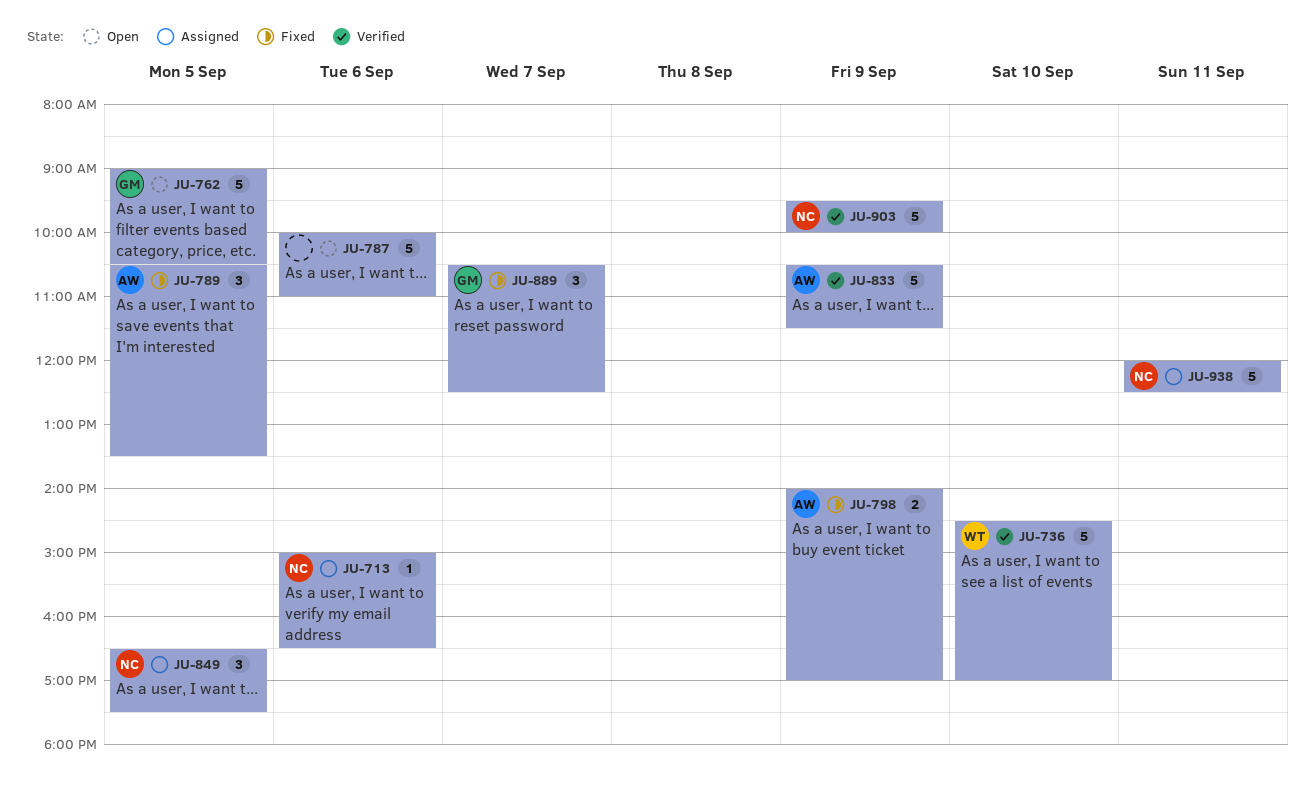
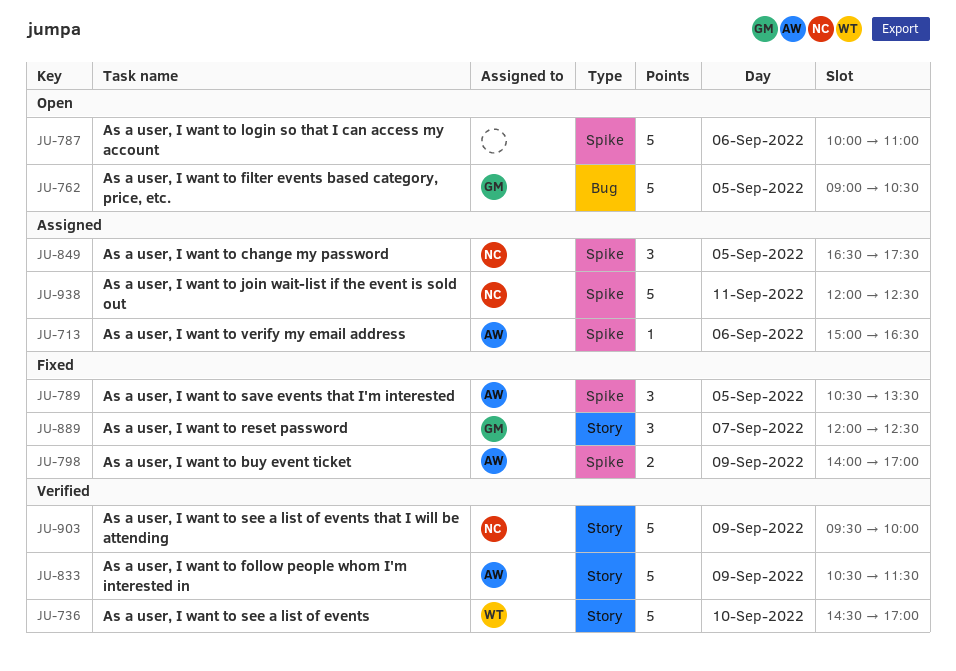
JU-713, owner: NC -> AW
JU-889, begins: 10:30 -> 12:00

